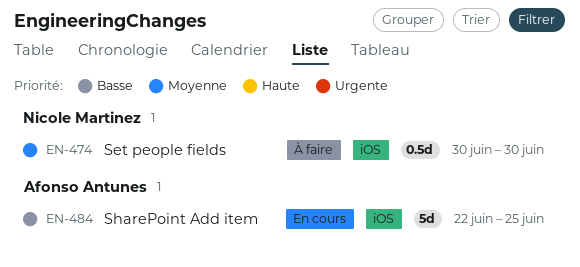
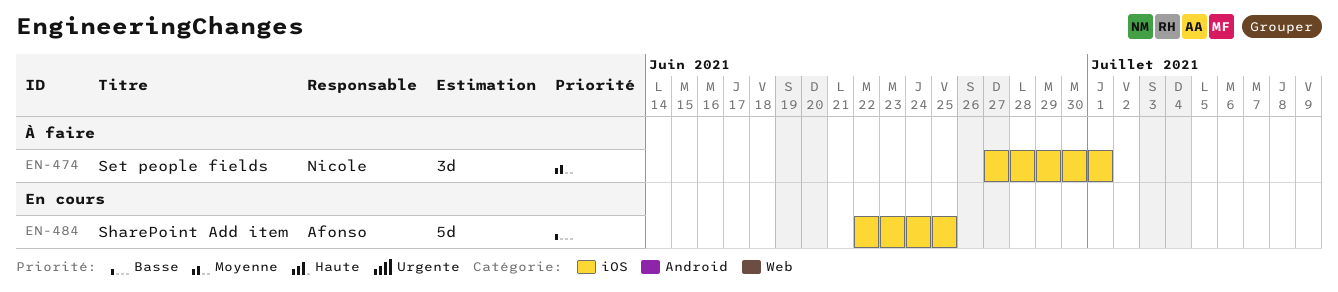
EN-474, estimate: 0.5d -> 3d
EN-474, start: Jun 30 -> Jun 27
EN-474, due: Jun 30 -> Jul 1

